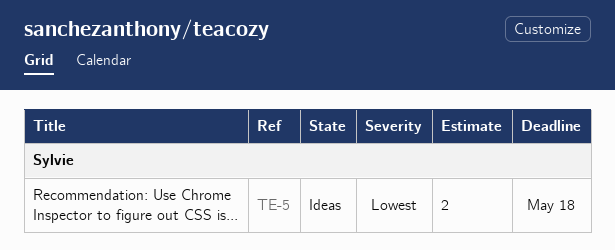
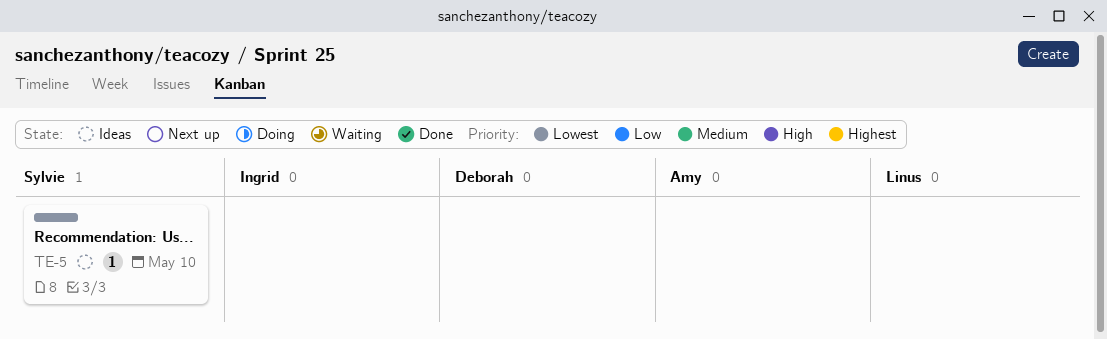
TE-5, estimate: 2 -> 1
TE-5, due: May 18 -> May 10

